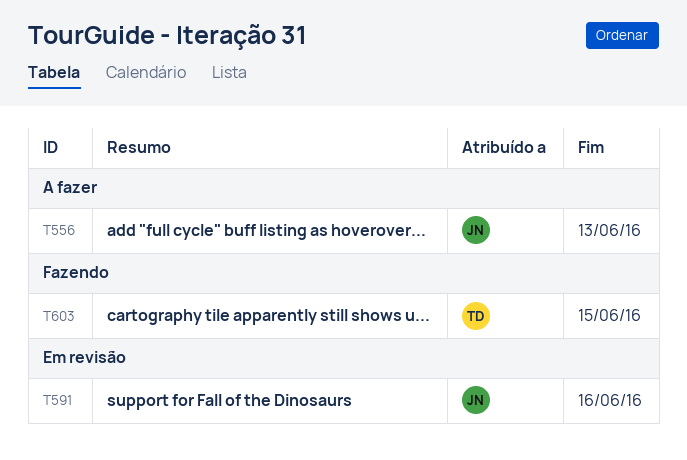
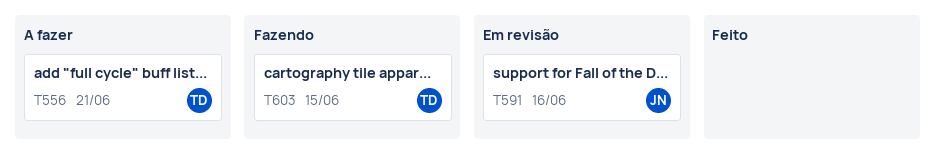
T556, owner: JN -> TD
T556, due: Jun 13 -> Jun 21

